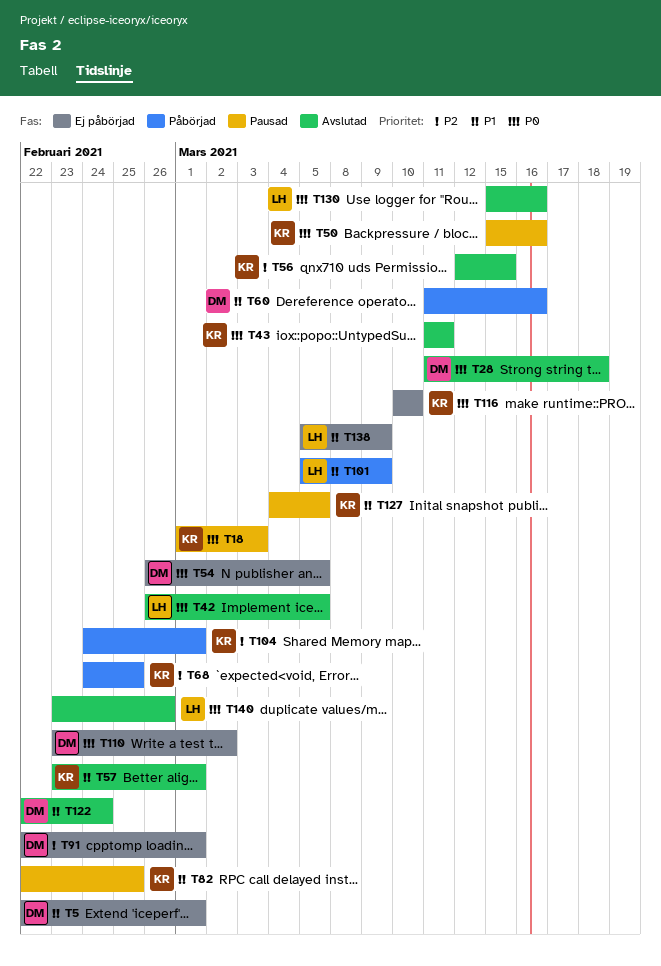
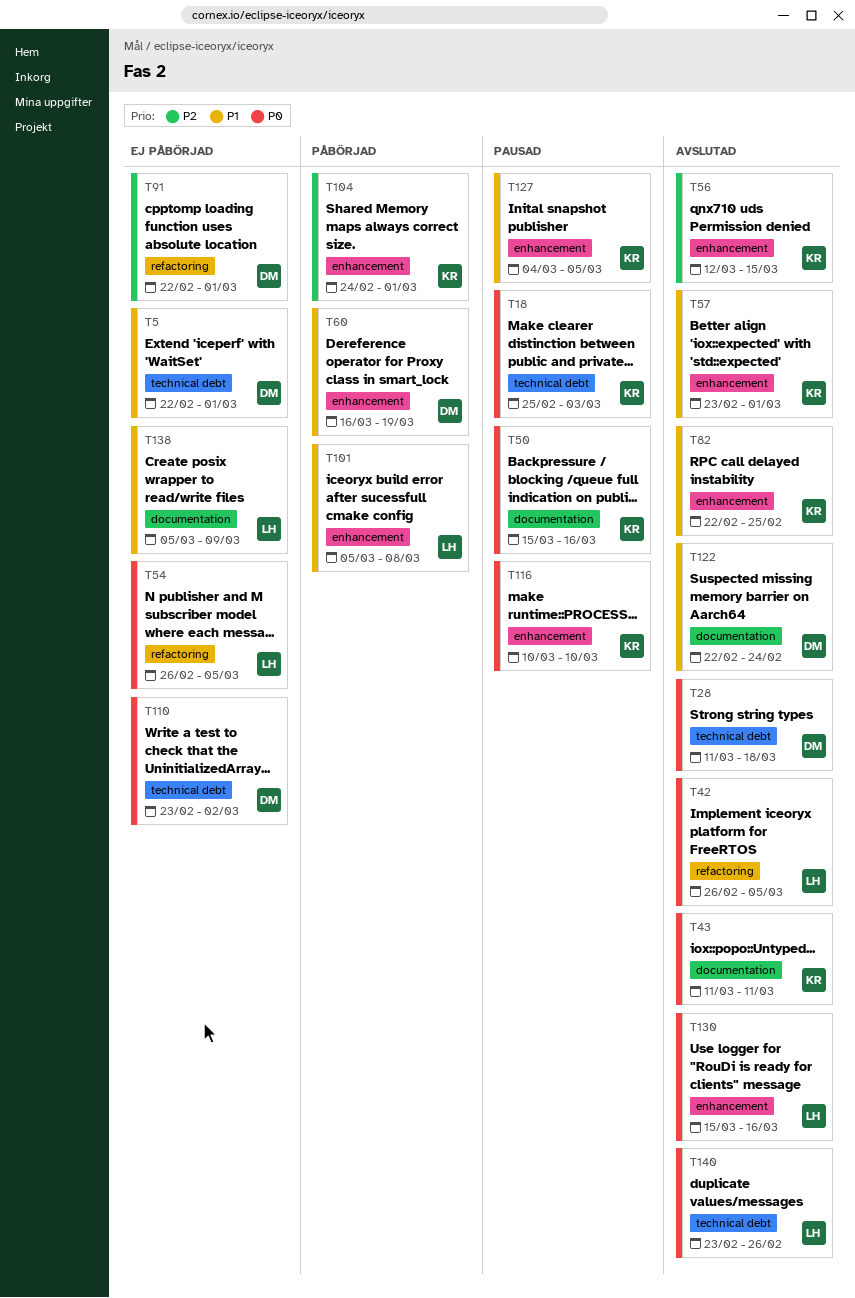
T18, start: Mar 1 -> Feb 25
T54, owner: DM -> LH
T60, start: Mar 11 -> Mar 16
T60, due: Mar 16 -> Mar 19
T68: present -> none
T82, status: Pausad -> Avslutad
T101, due: Mar 9 -> Mar 8
T116, status: Ej påbörjad -> Pausad

